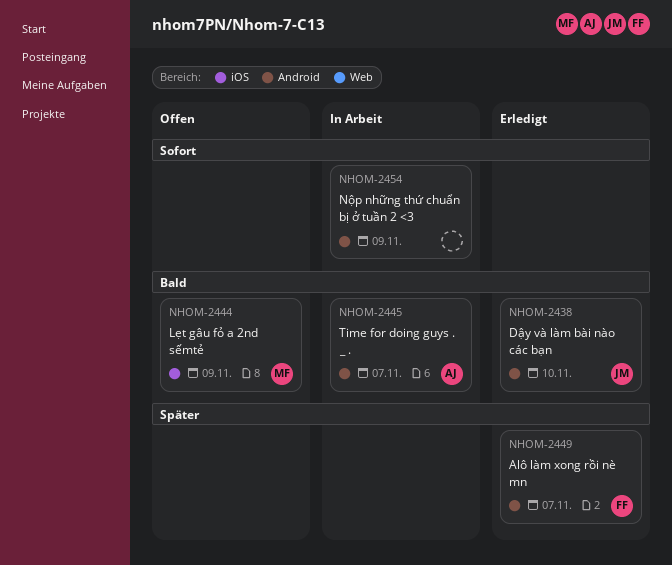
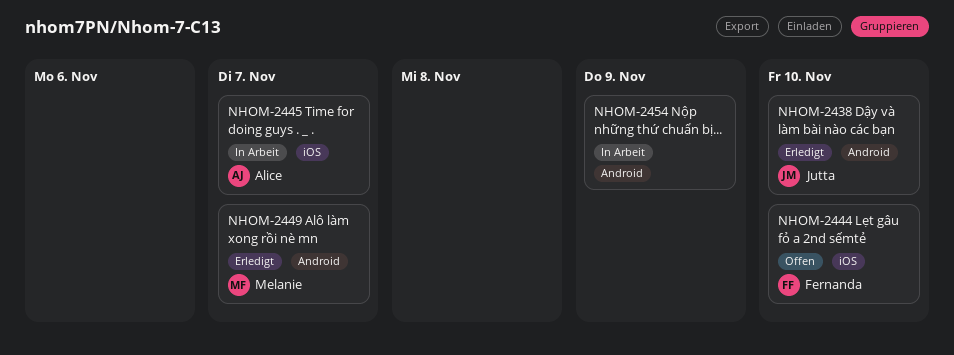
NHOM-2444, owner: Melanie -> Fernanda
NHOM-2444, due: Nov 9 -> Nov 10
NHOM-2445, label: Android -> iOS
NHOM-2449, owner: Fernanda -> Melanie

